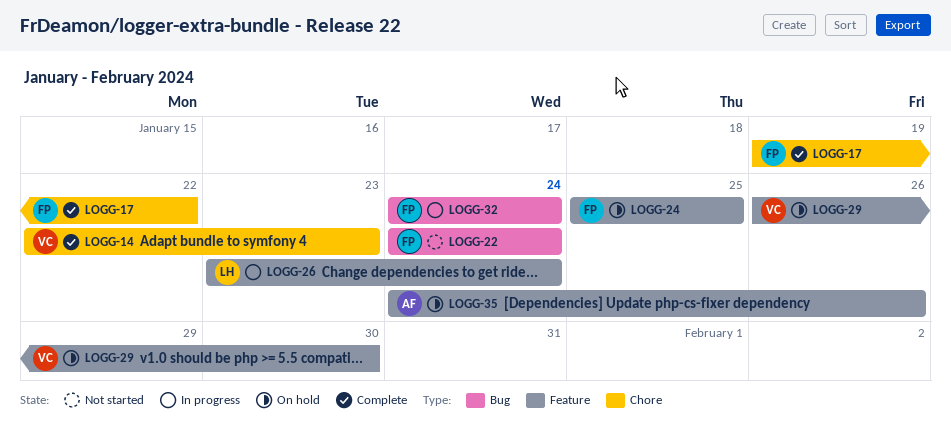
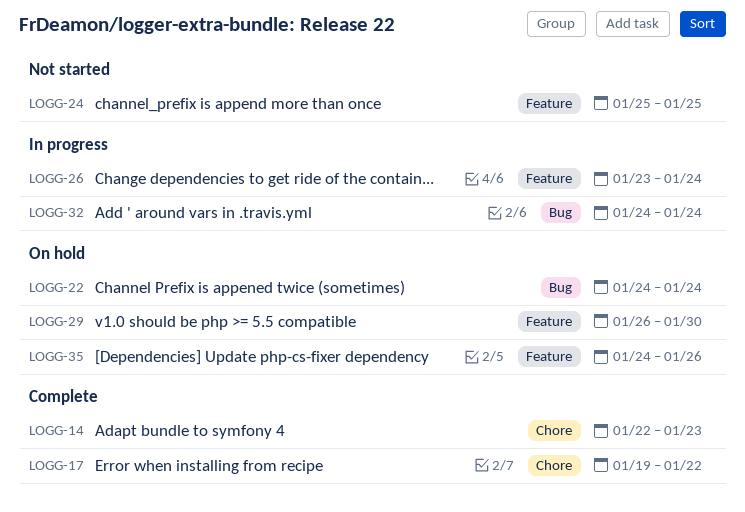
LOGG-22, status: Not started -> On hold
LOGG-24, status: On hold -> Not started

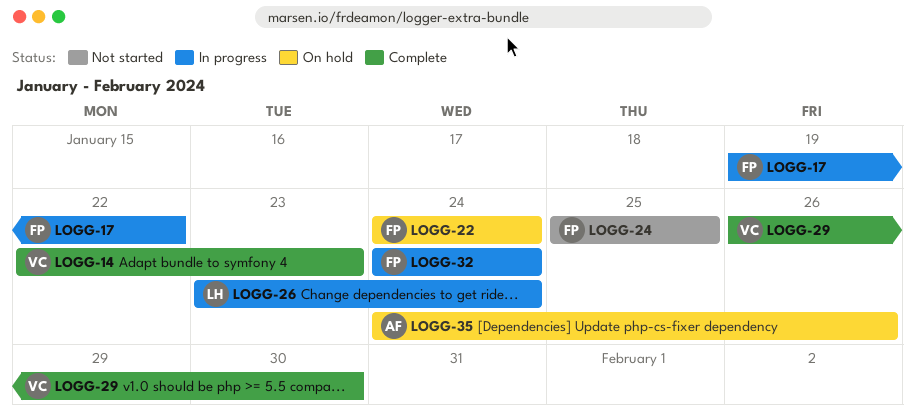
LOGG-17, status: Complete -> In progress
LOGG-29, status: On hold -> Complete

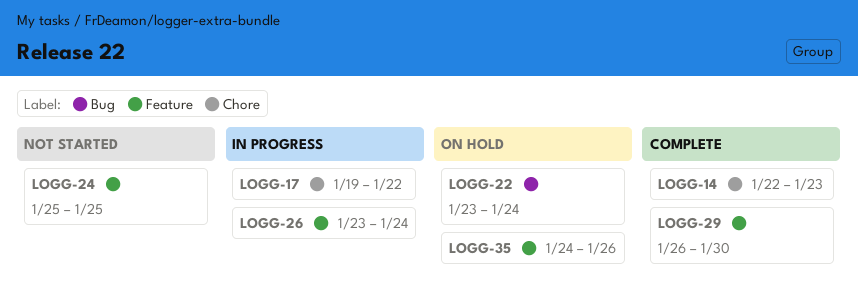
LOGG-22, start: Jan 24 -> Jan 23
LOGG-32: present -> none

